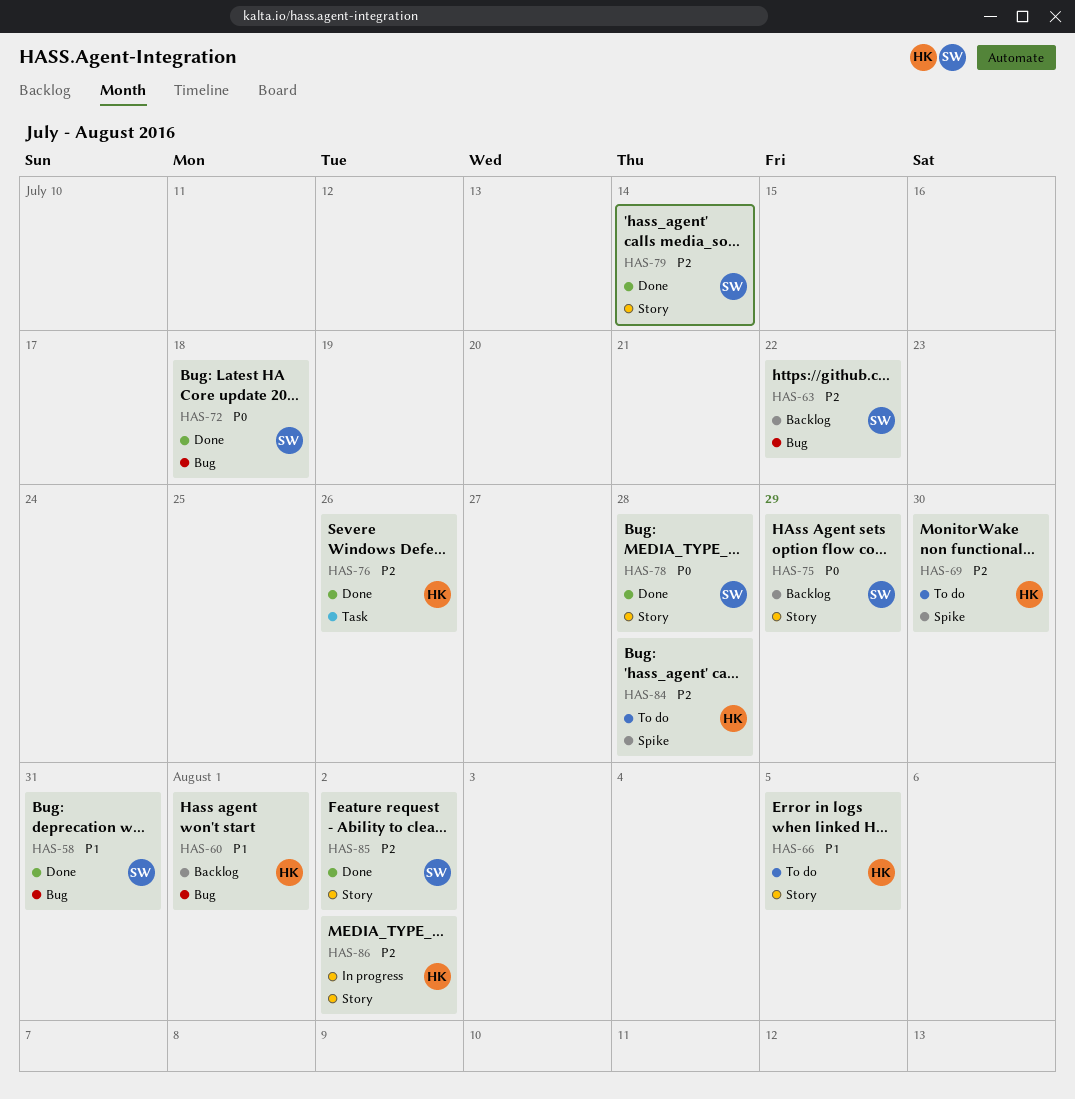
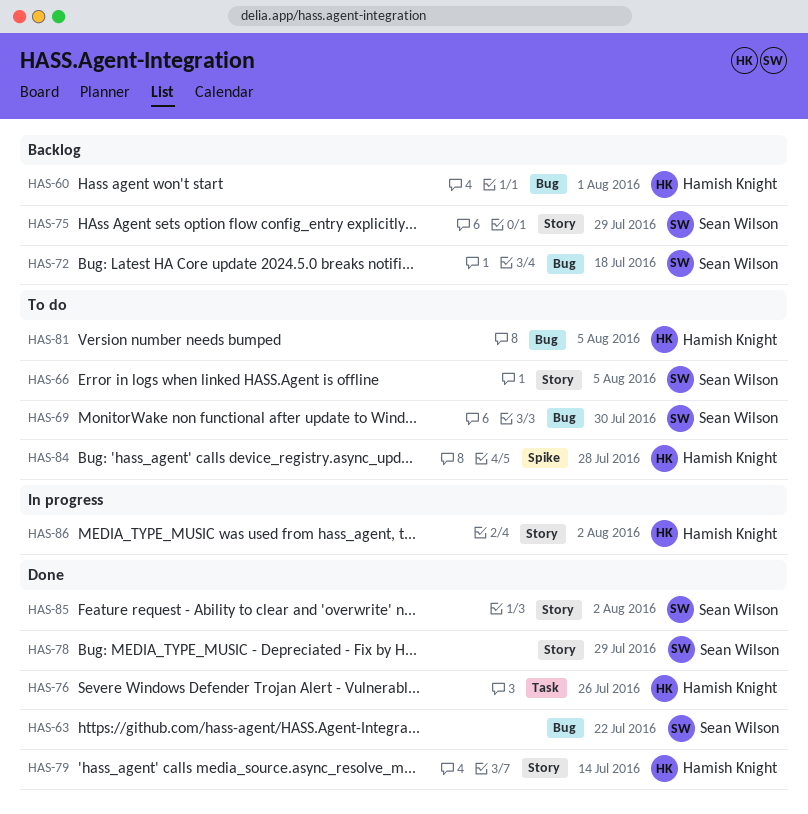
HAS-58: present -> none
HAS-63, status: Backlog -> Done
HAS-66, owner: Hamish Knight -> Sean Wilson
HAS-69, owner: Hamish Knight -> Sean Wilson
HAS-69, label: Spike -> Bug
HAS-72, status: Done -> Backlog
HAS-78, due: Jul 28 -> Jul 29
HAS-79, owner: Sean Wilson -> Hamish Knight
HAS-81: none -> present

